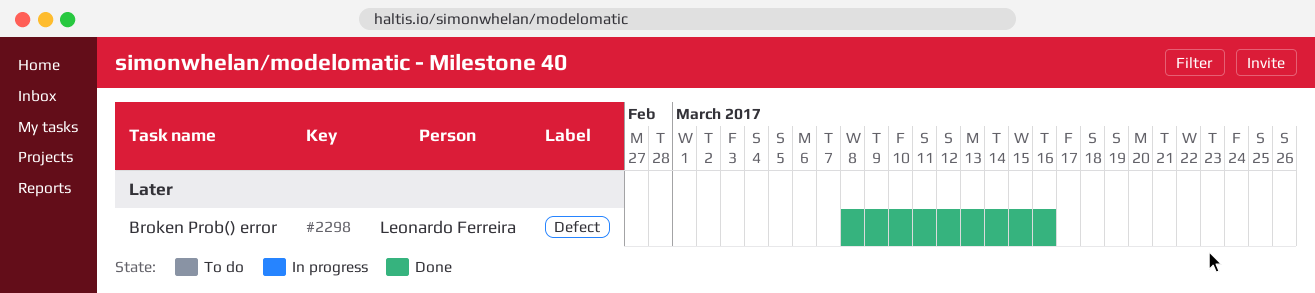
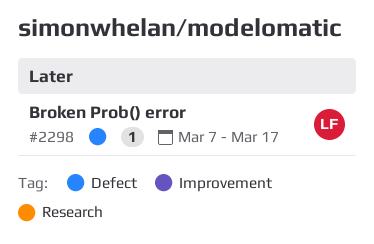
#2298, start: Mar 8 -> Mar 7
#2298, due: Mar 16 -> Mar 17

